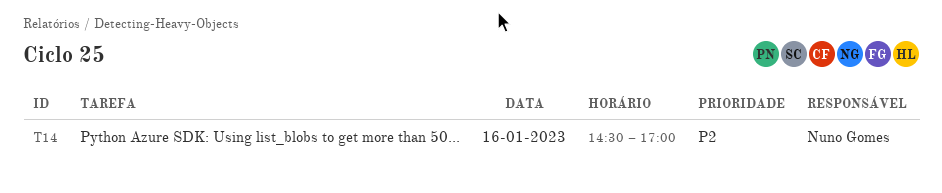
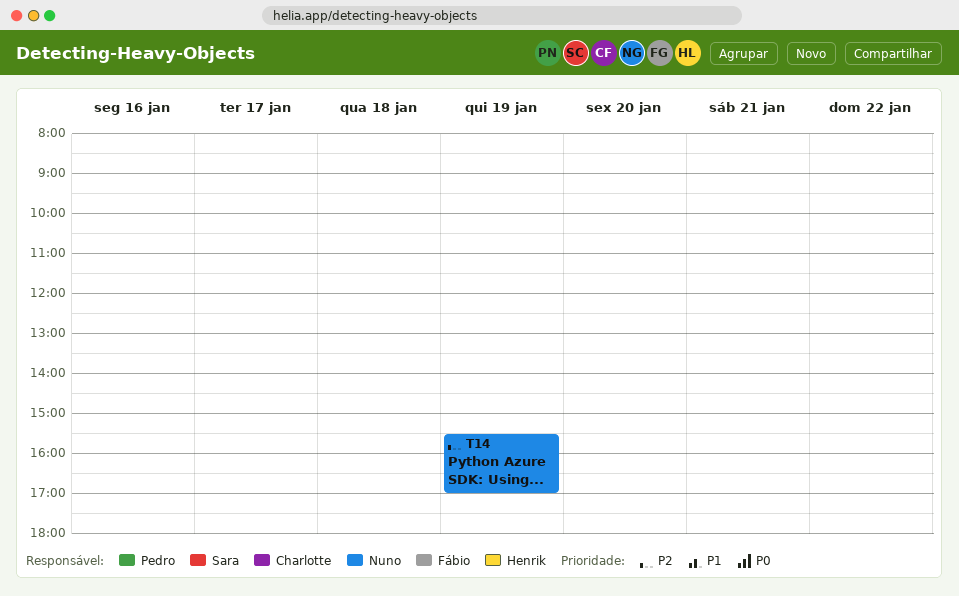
T14, day: Jan 16 -> Jan 19
T14, begins: 14:30 -> 15:30

